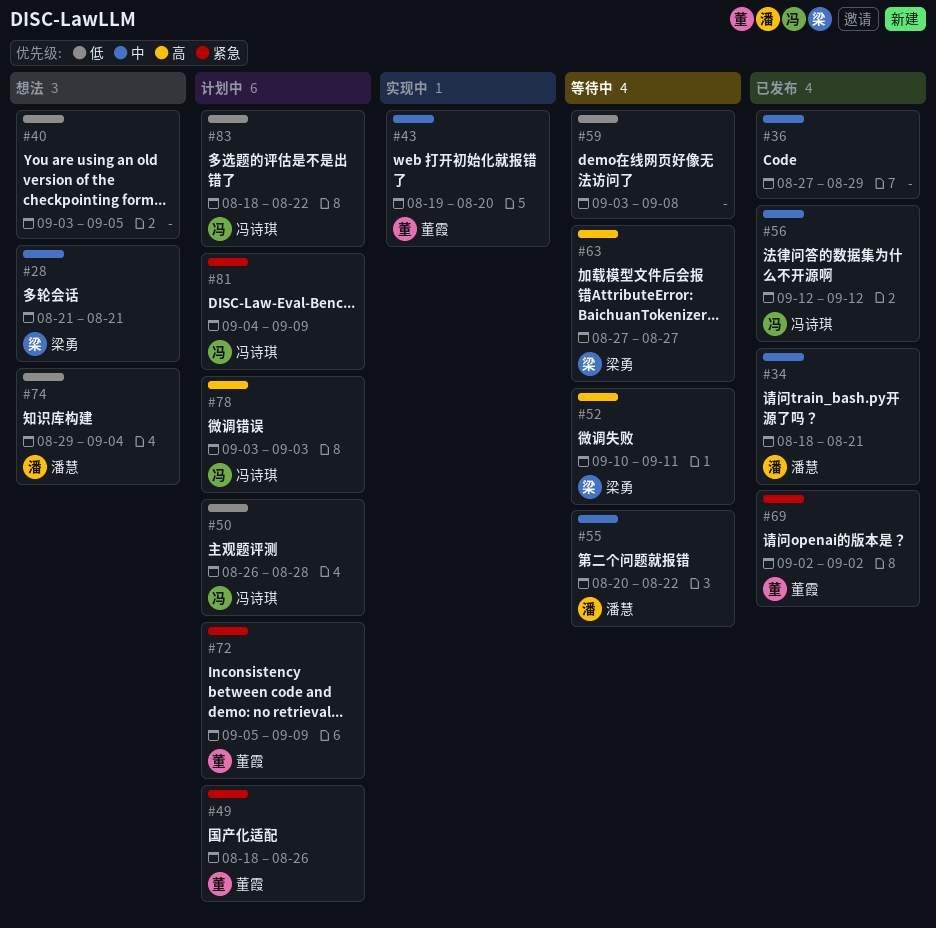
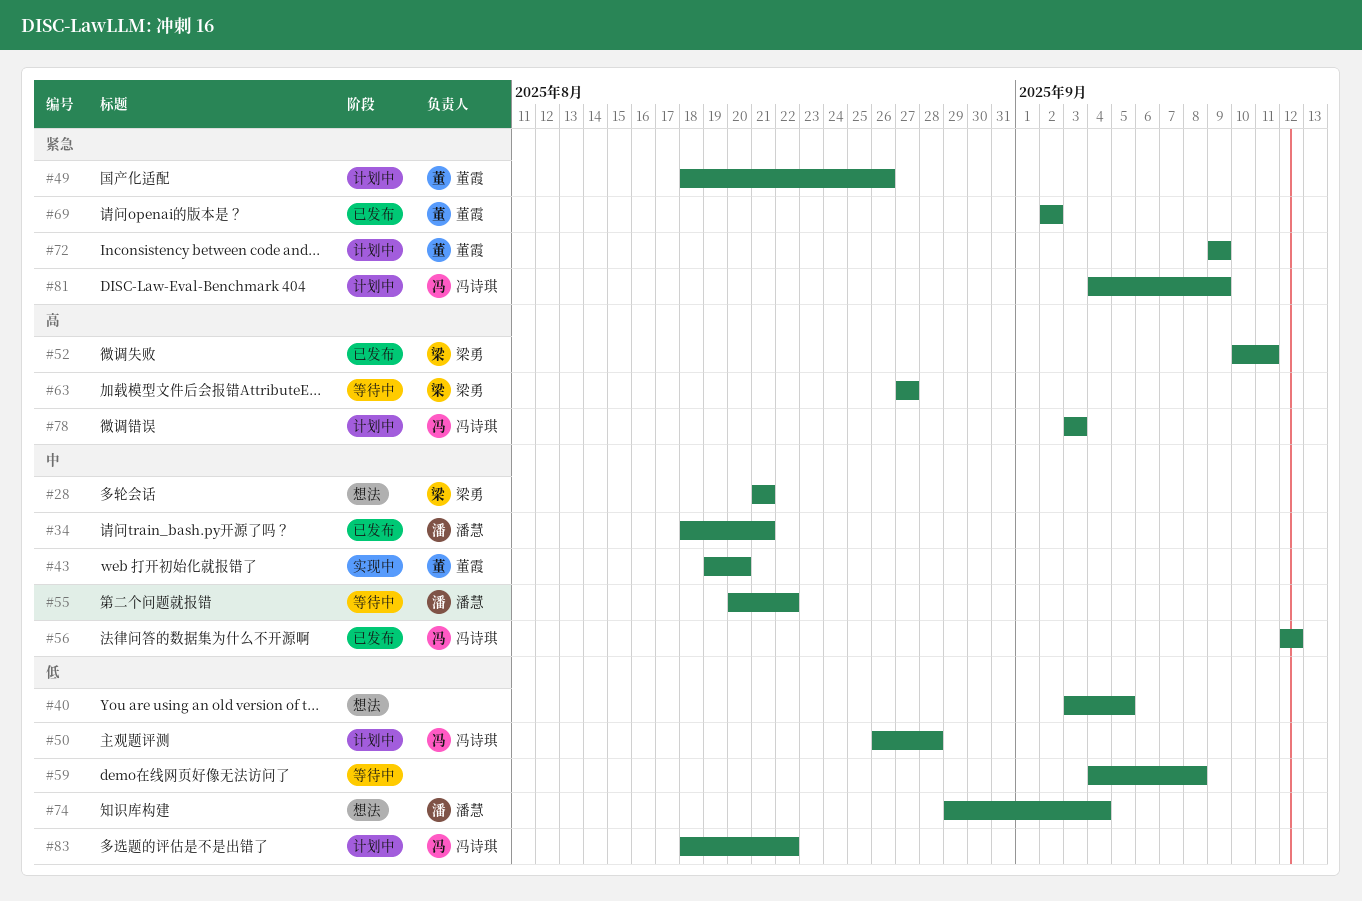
#36: present -> none
#52, status: 等待中 -> 已发布
#59, start: Sep 3 -> Sep 4
#72, start: Sep 5 -> Sep 9

